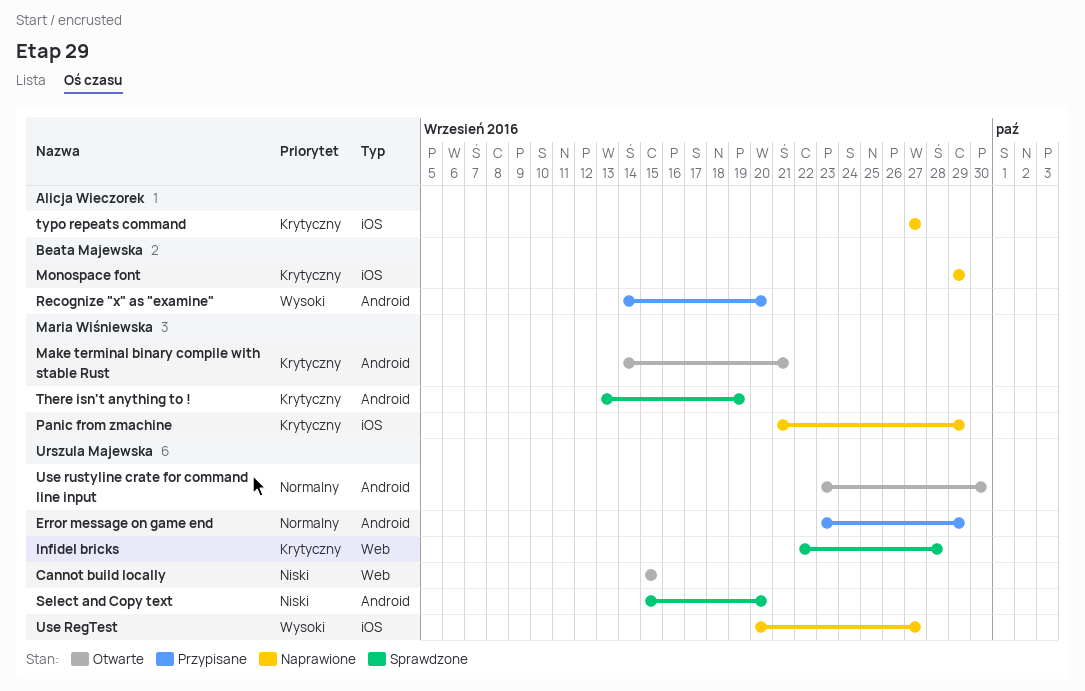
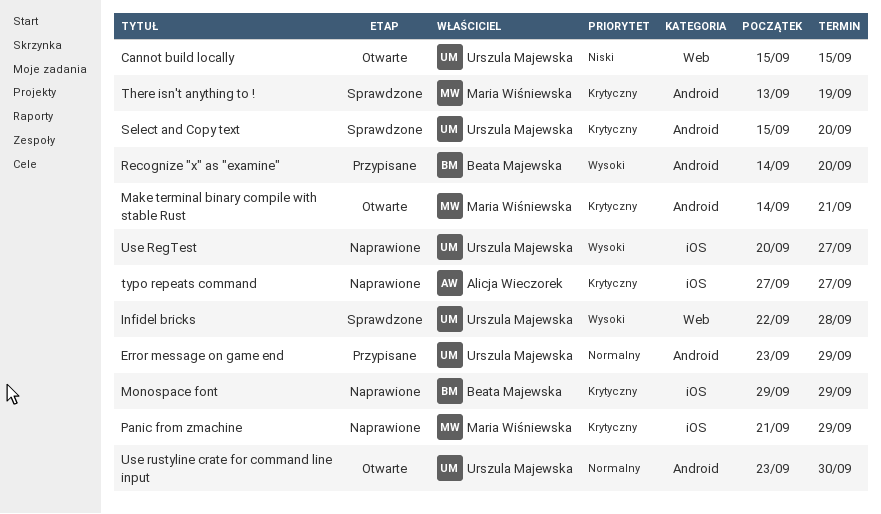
Infidel bricks, priority: Krytyczny -> Wysoki
Select and Copy text, priority: Niski -> Krytyczny

